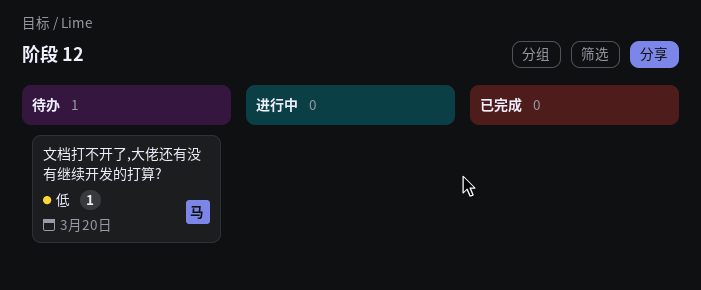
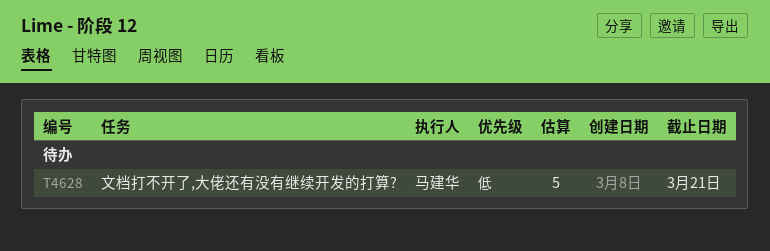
文档打不开了,大佬还有没有继续开发的打算?, estimate: 1 -> 5
文档打不开了,大佬还有没有继续开发的打算?, due: Mar 20 -> Mar 21

